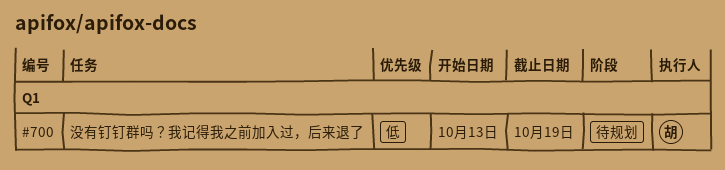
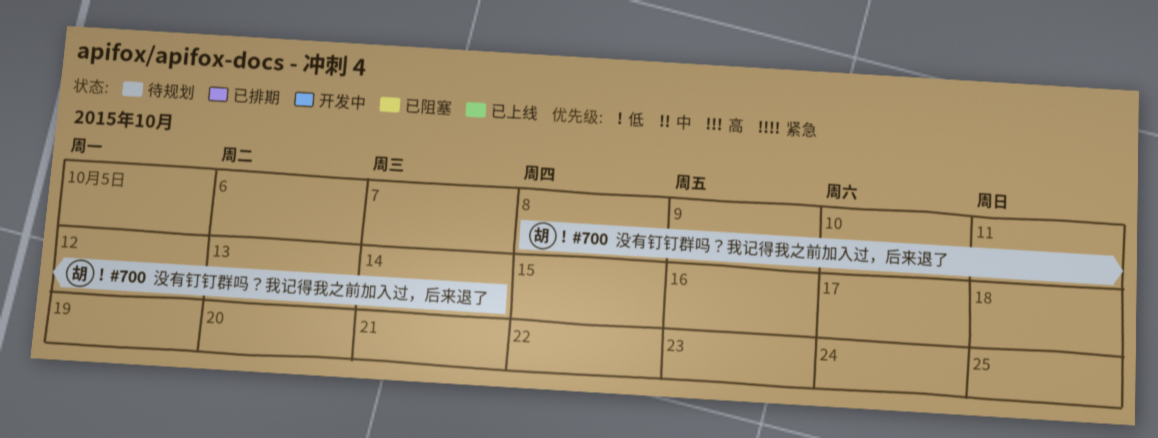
#700, start: Oct 13 -> Oct 8
#700, due: Oct 19 -> Oct 14

